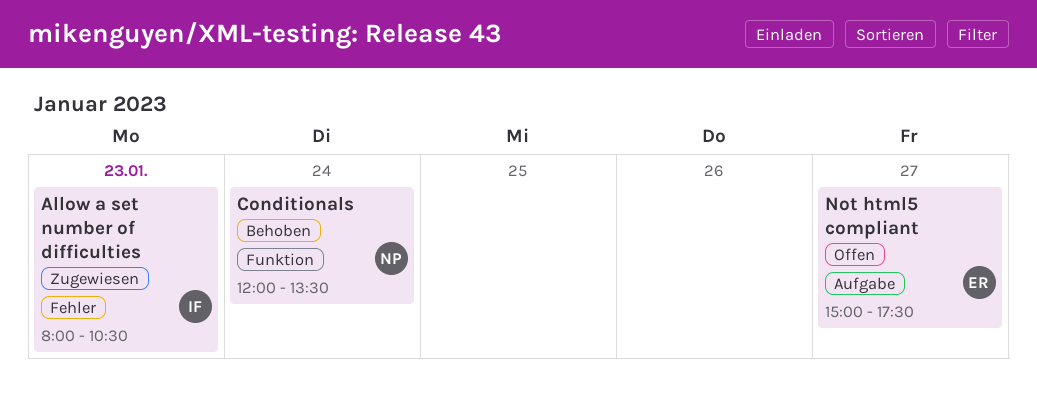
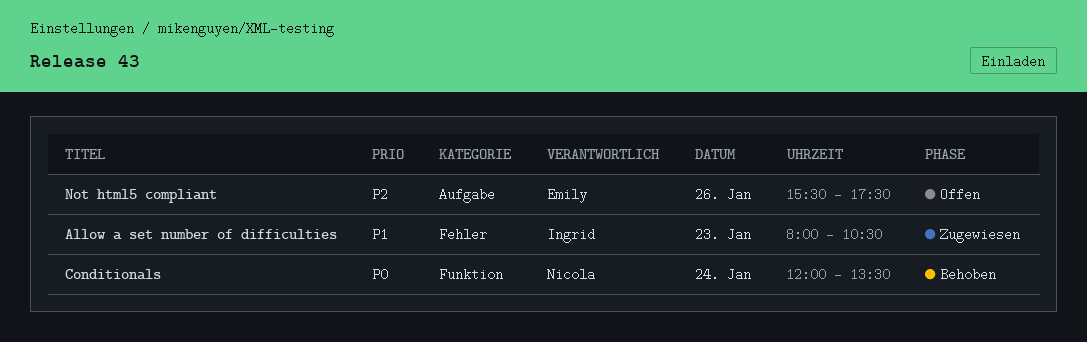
Not html5 compliant, day: Jan 27 -> Jan 26
Not html5 compliant, begins: 15:00 -> 15:30

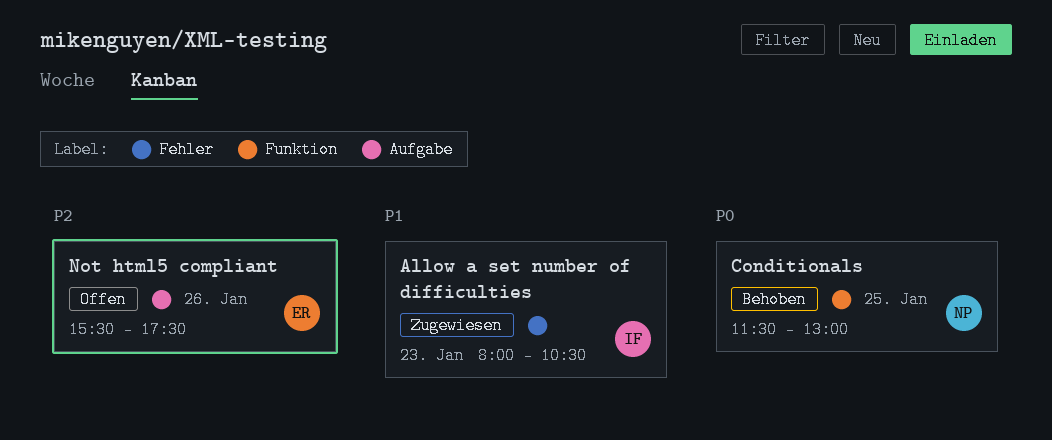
Conditionals, day: Jan 24 -> Jan 25
Conditionals, begins: 12:00 -> 11:30
Conditionals, ends: 13:30 -> 13:00

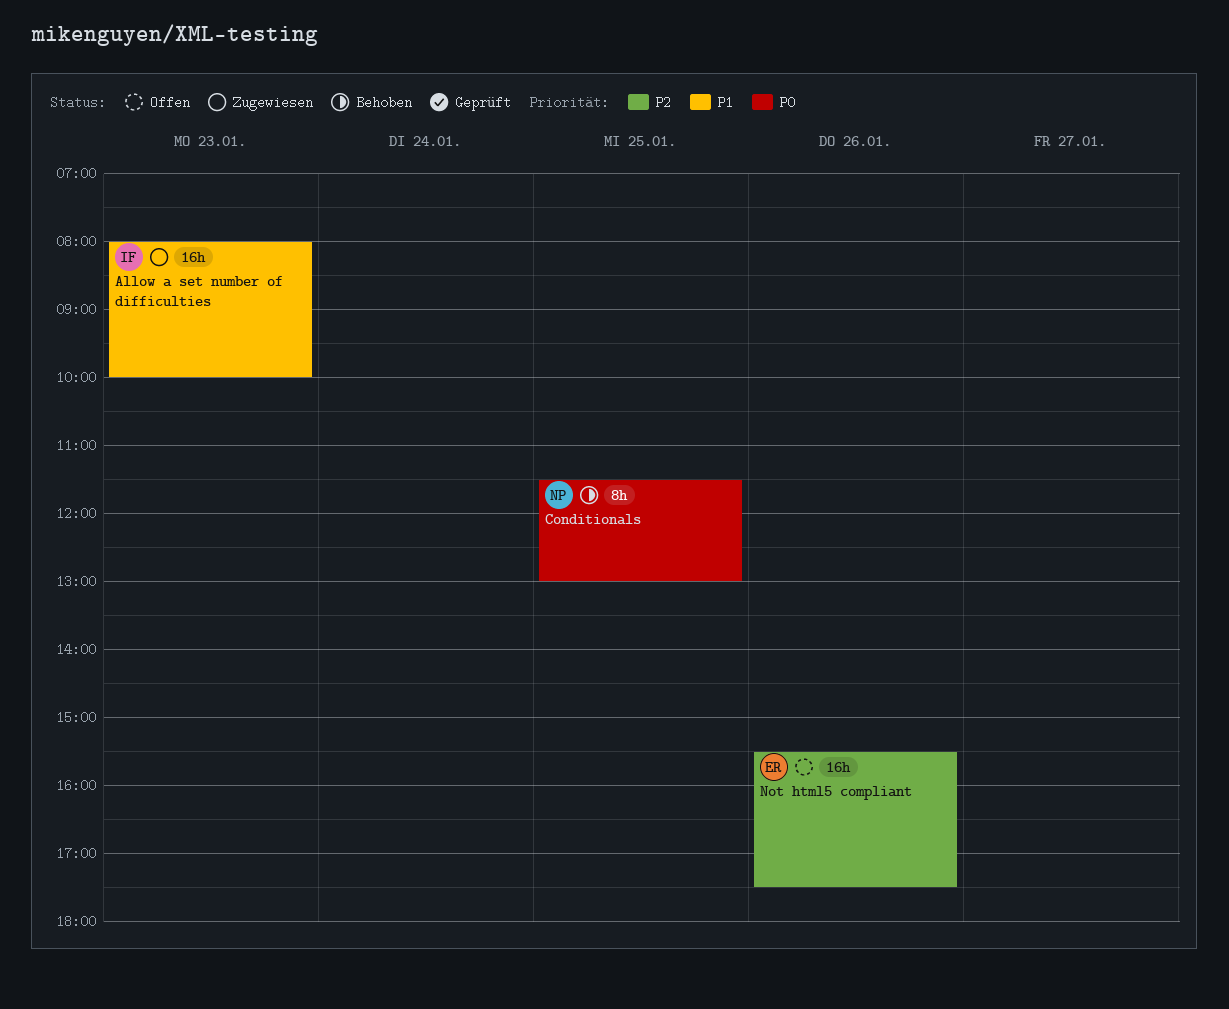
Allow a set number of difficulties, ends: 10:30 -> 10:00

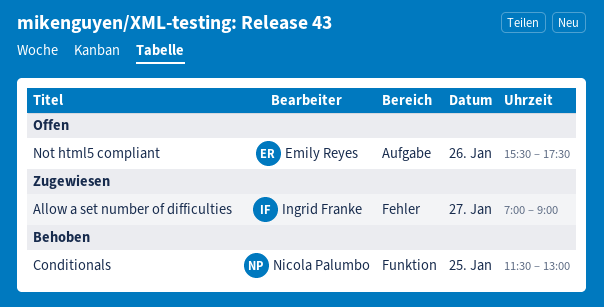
Allow a set number of difficulties, day: Jan 23 -> Jan 27
Allow a set number of difficulties, begins: 08:00 -> 07:00
Allow a set number of difficulties, ends: 10:00 -> 09:00

